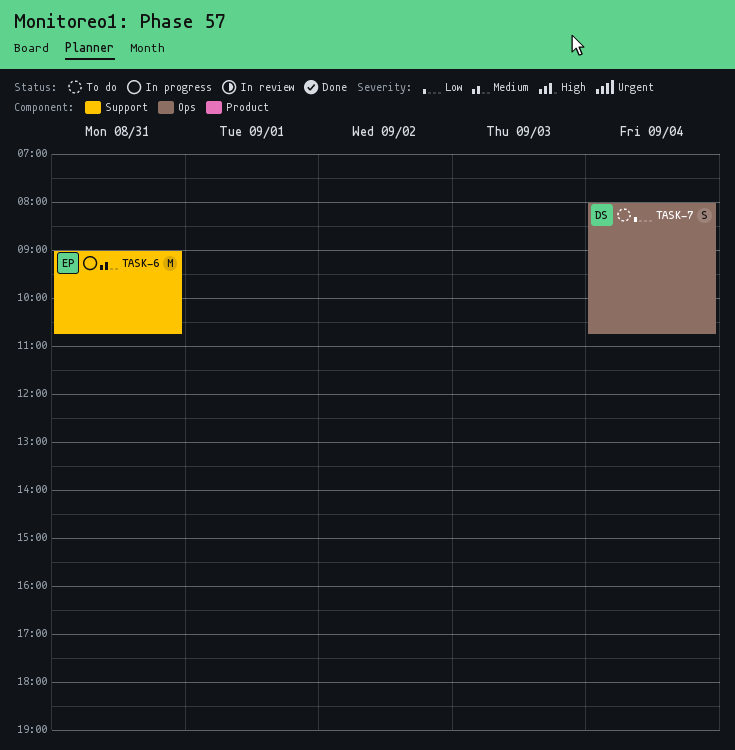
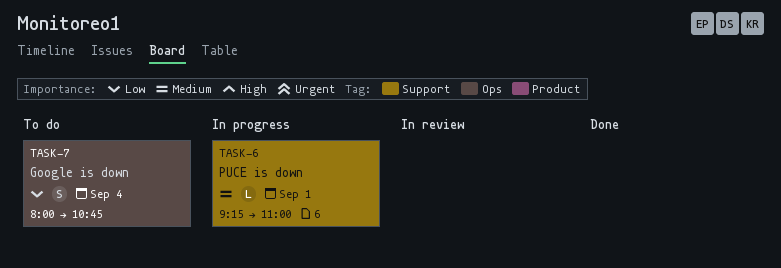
TASK-6, estimate: M -> L
TASK-6, day: Aug 31 -> Sep 1
TASK-6, begins: 09:00 -> 09:15
TASK-6, ends: 10:45 -> 11:00

